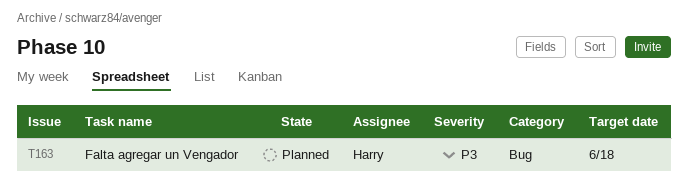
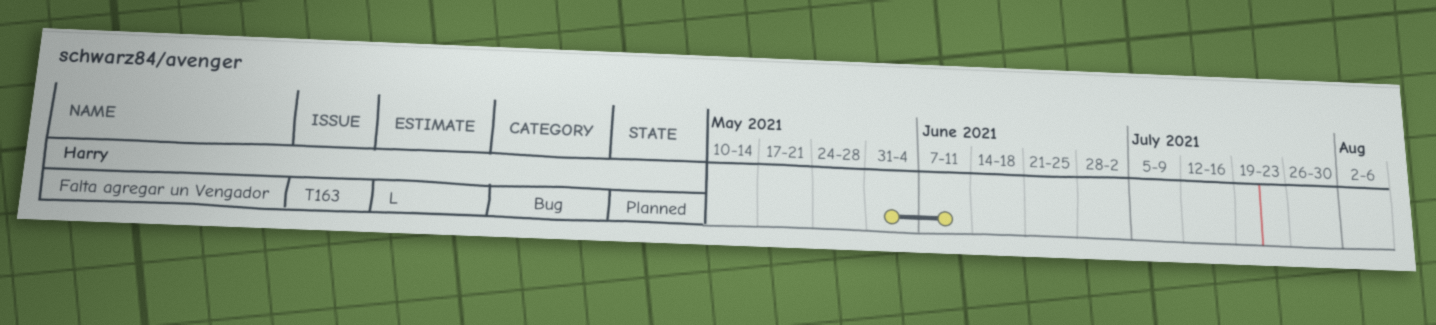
T163, due: Jun 18 -> Jun 11

